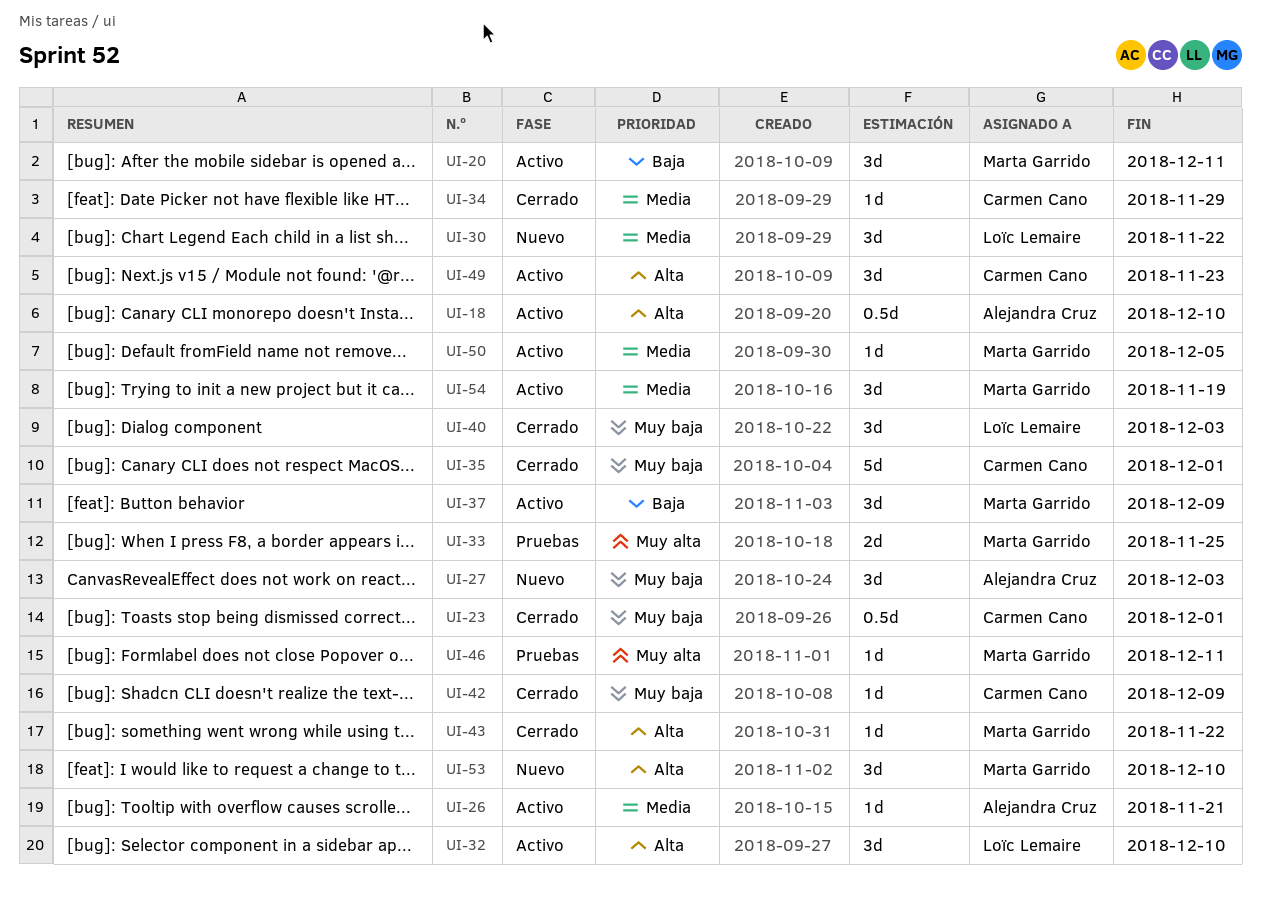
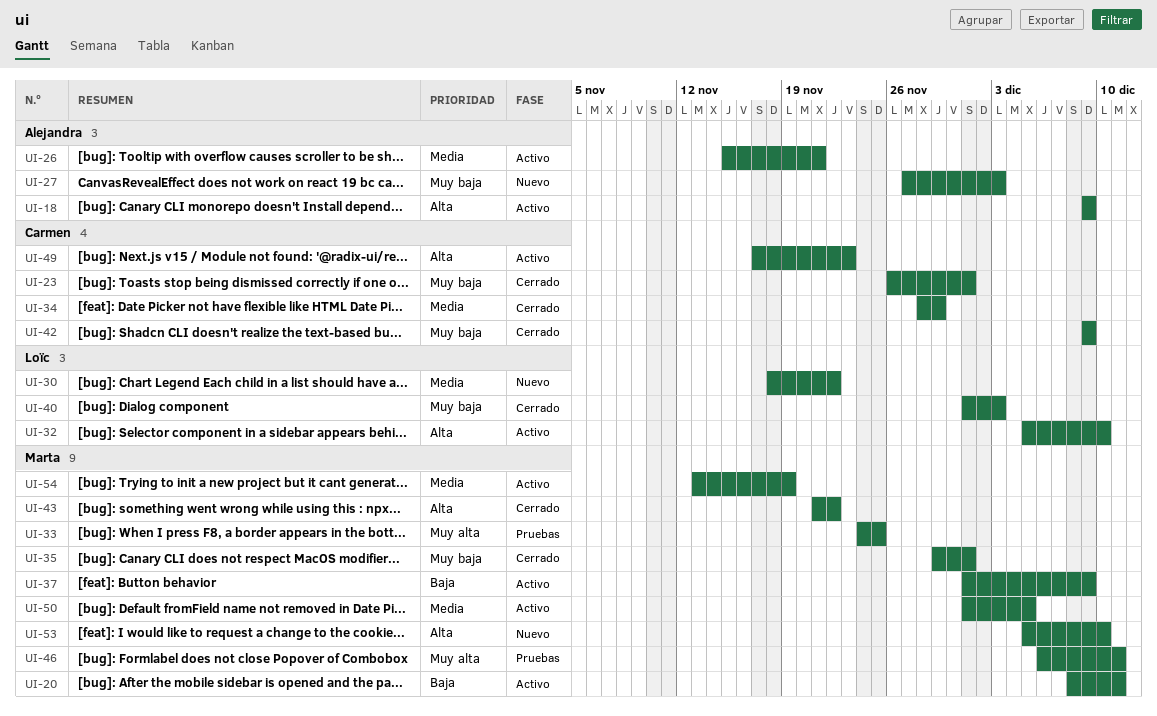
UI-18, due: Dec 10 -> Dec 9
UI-35, owner: Carmen Cano -> Marta Garrido

